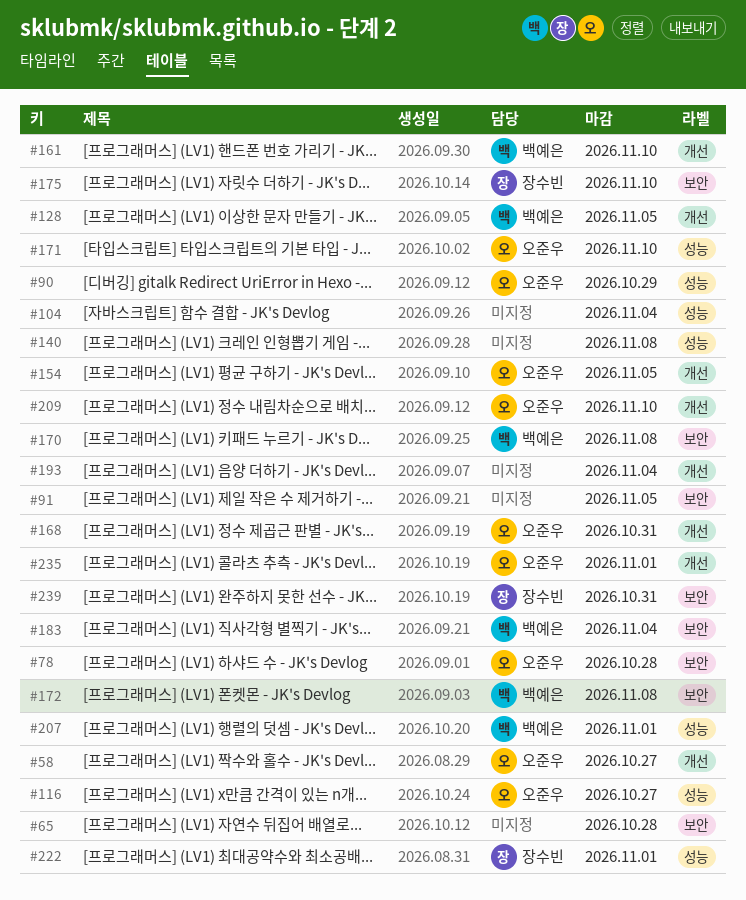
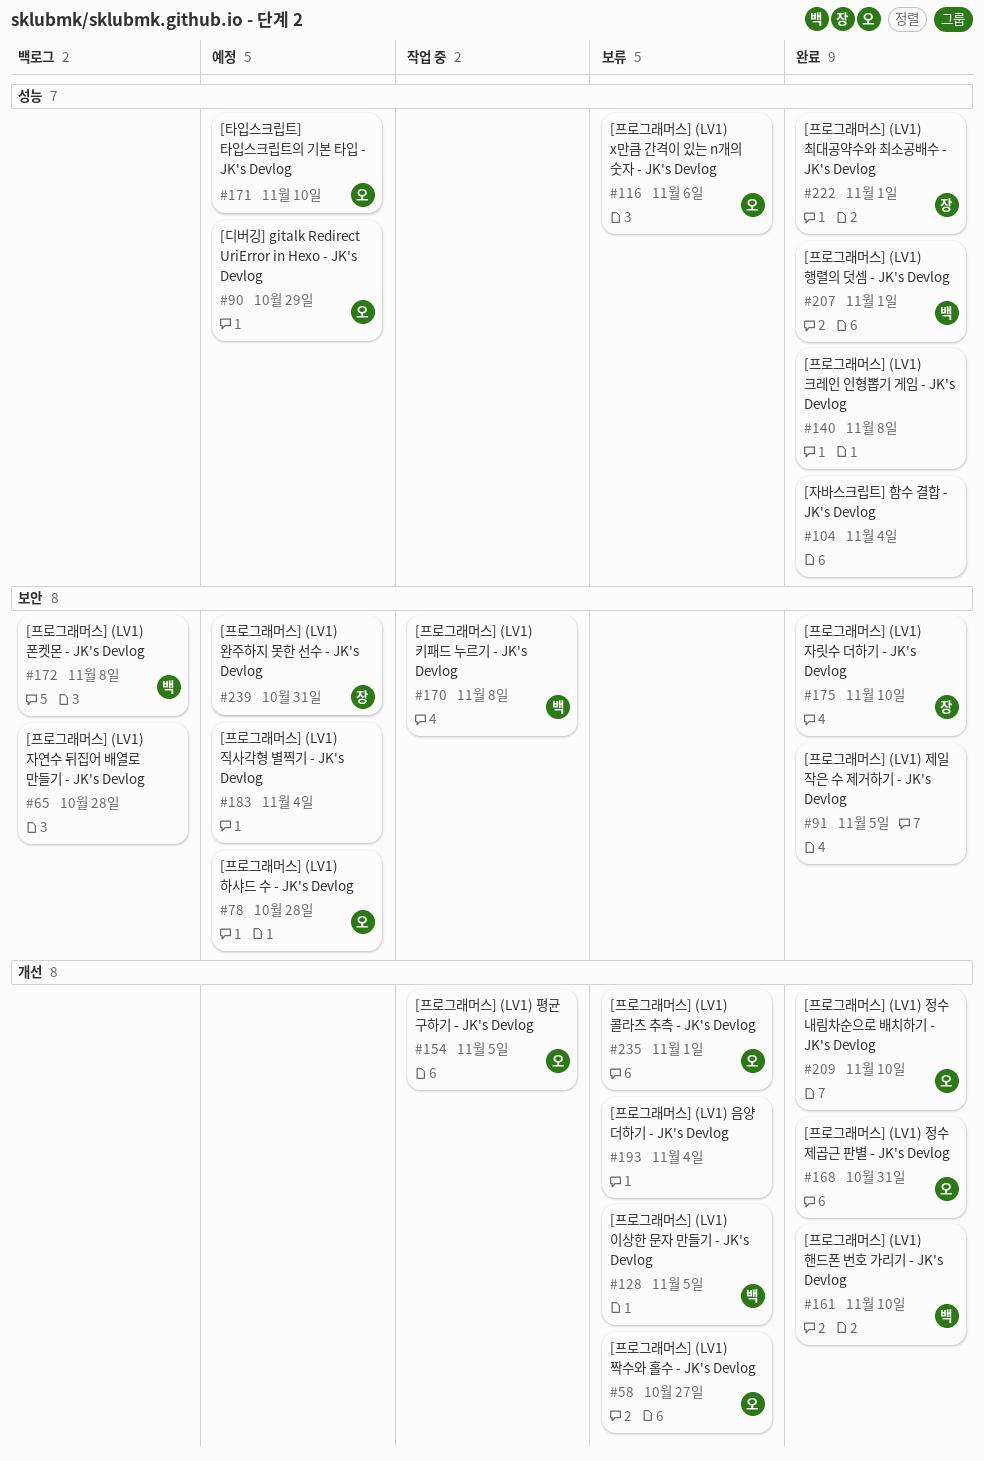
#116, due: Oct 27 -> Nov 6
#183, owner: 백예은 -> none

